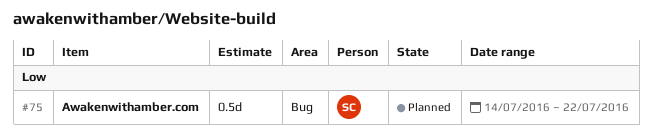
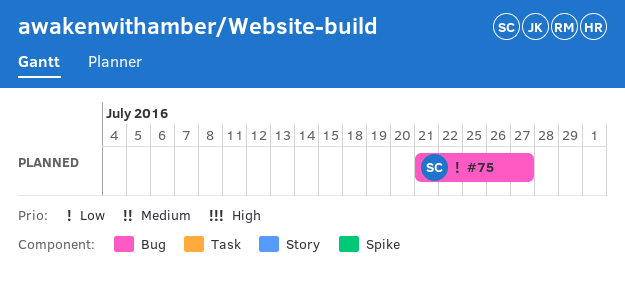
#75, start: Jul 14 -> Jul 21
#75, due: Jul 22 -> Jul 27

